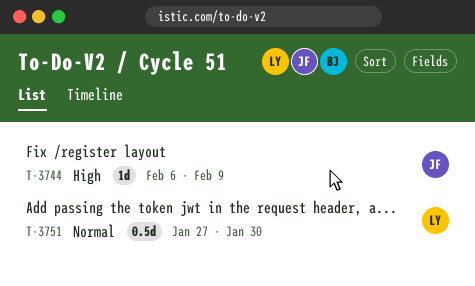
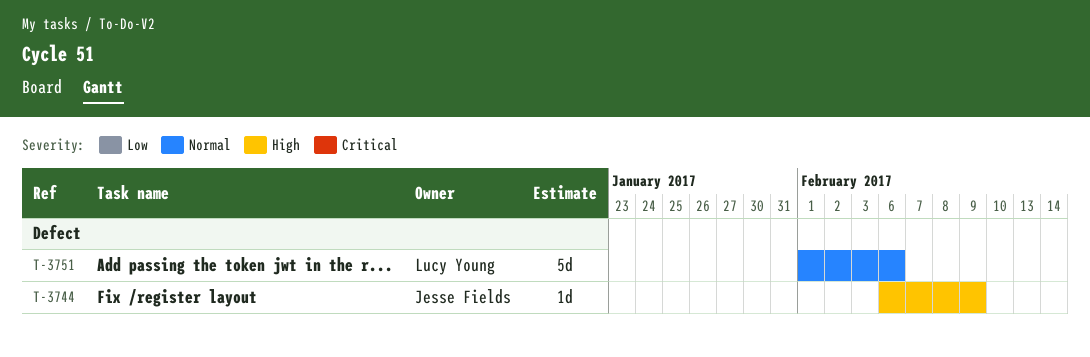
T-3751, estimate: 0.5d -> 5d
T-3751, start: Jan 27 -> Feb 1
T-3751, due: Jan 30 -> Feb 6

